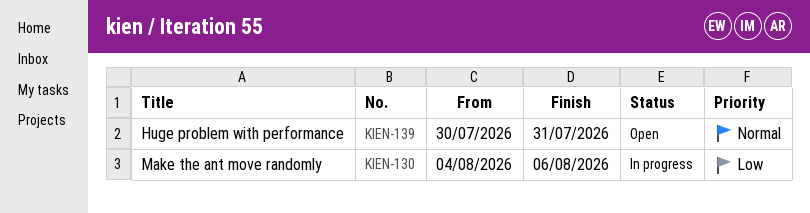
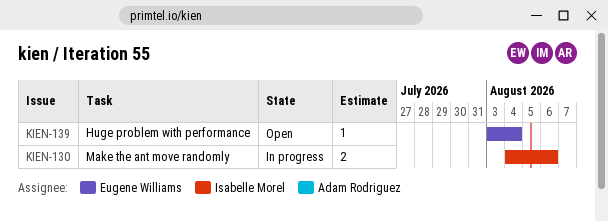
KIEN-139, start: Jul 30 -> Aug 3
KIEN-139, due: Jul 31 -> Aug 4

